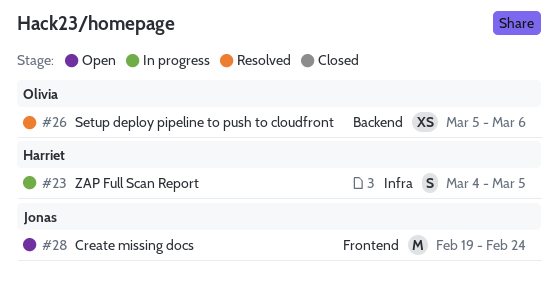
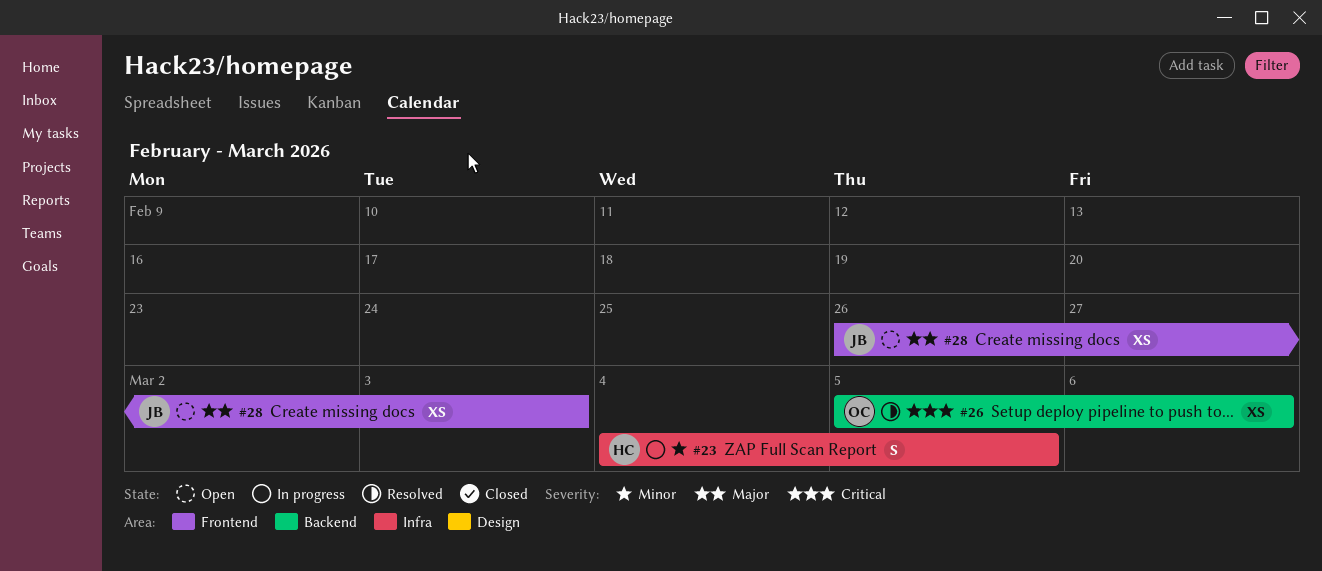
#28, estimate: M -> XS
#28, start: Feb 19 -> Feb 26
#28, due: Feb 24 -> Mar 3

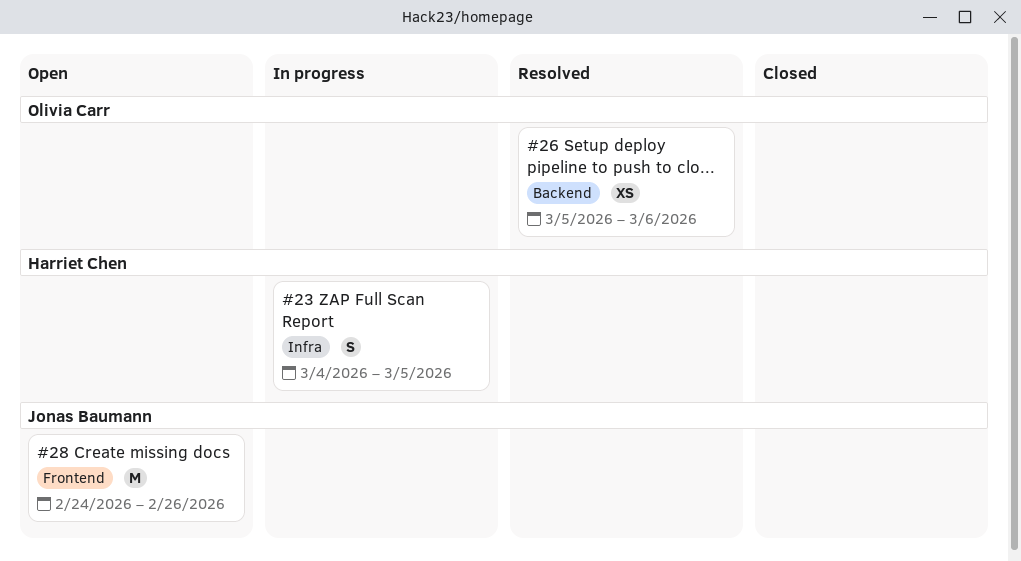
#28, estimate: XS -> M
#28, start: Feb 26 -> Feb 24
#28, due: Mar 3 -> Feb 26

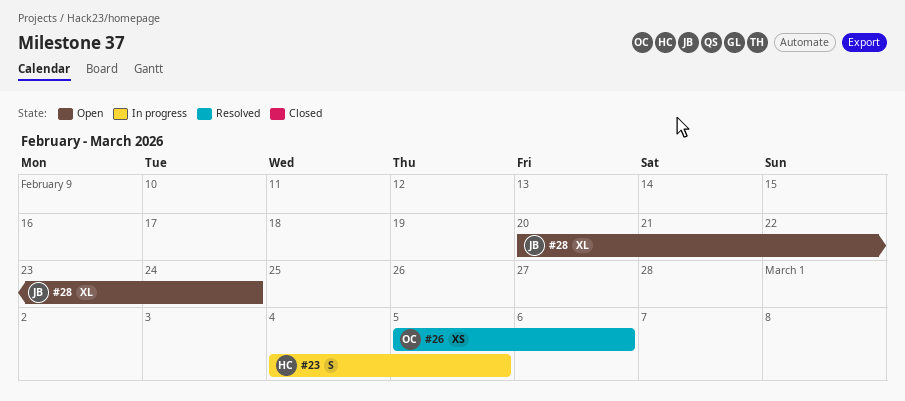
#28, estimate: M -> XL
#28, start: Feb 24 -> Feb 20
#28, due: Feb 26 -> Feb 24

